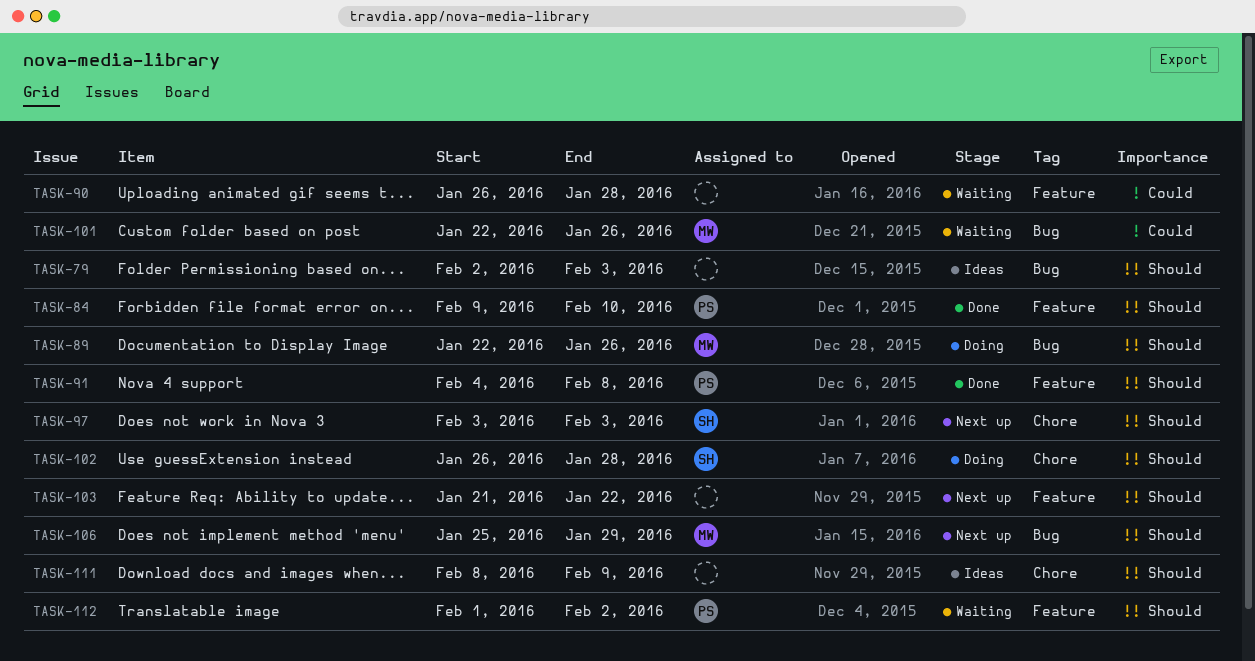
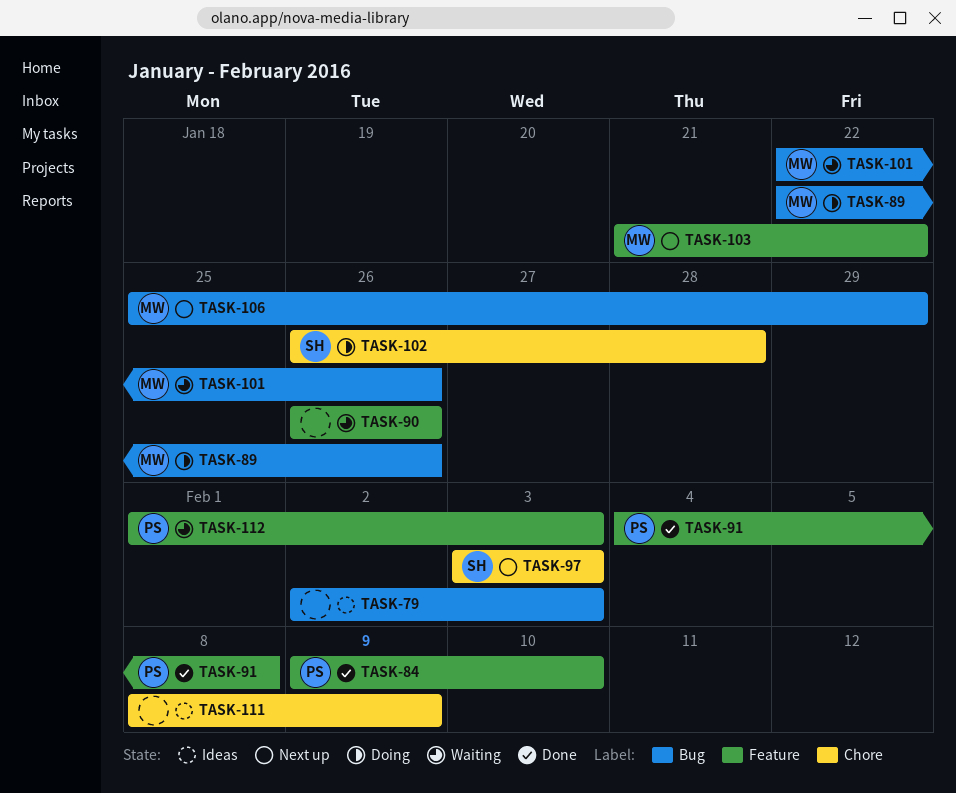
TASK-90, due: Jan 28 -> Jan 26
TASK-103, owner: none -> MW
TASK-112, due: Feb 2 -> Feb 3

